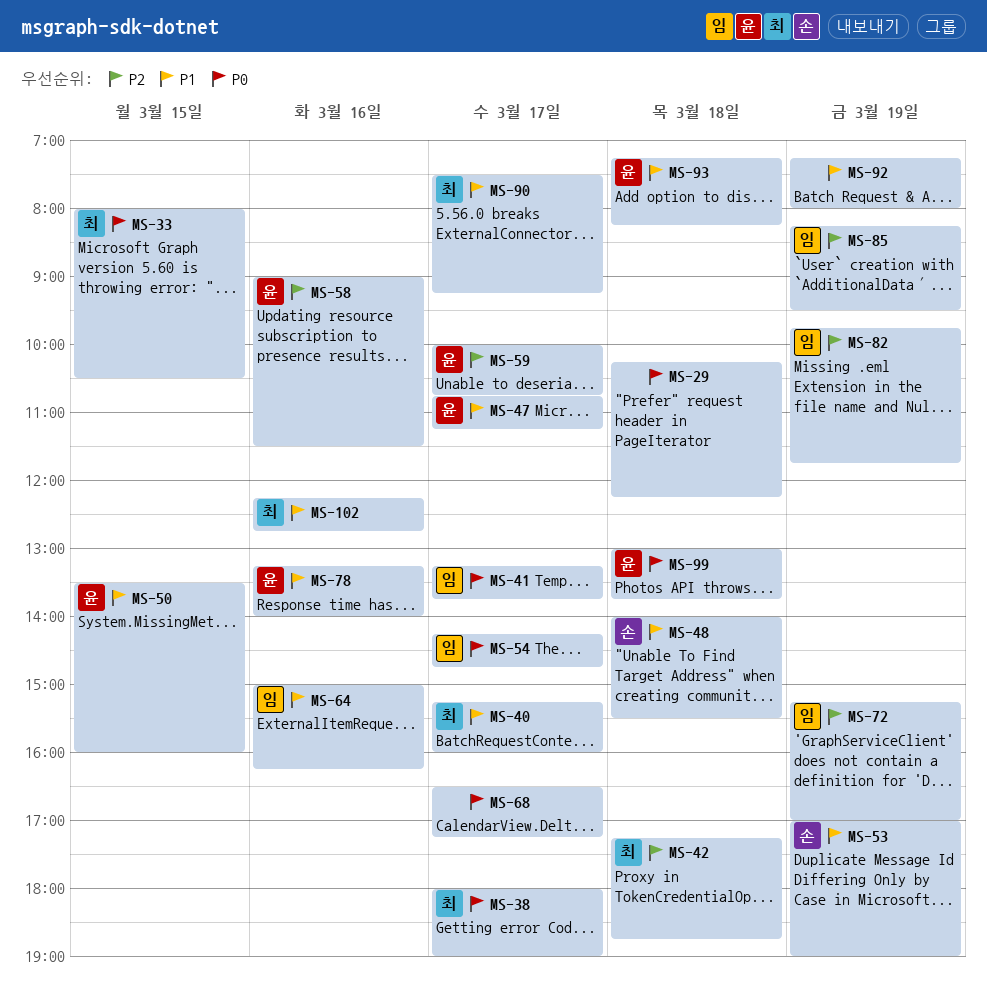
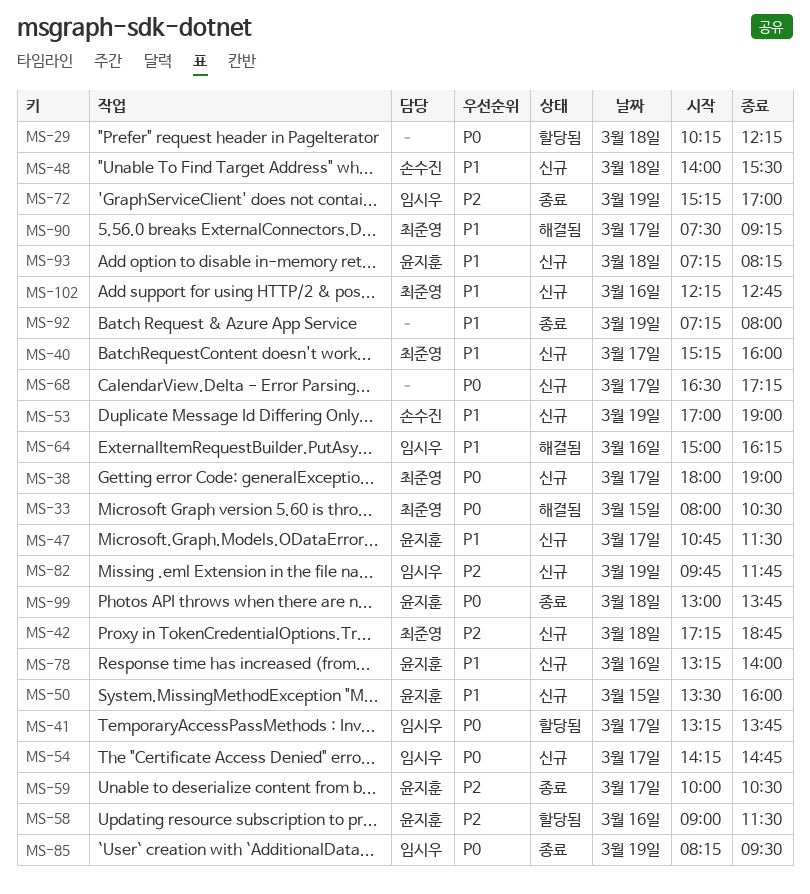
MS-47, ends: 11:15 -> 11:30
MS-59, ends: 10:45 -> 10:30
MS-85, priority: P2 -> P0

